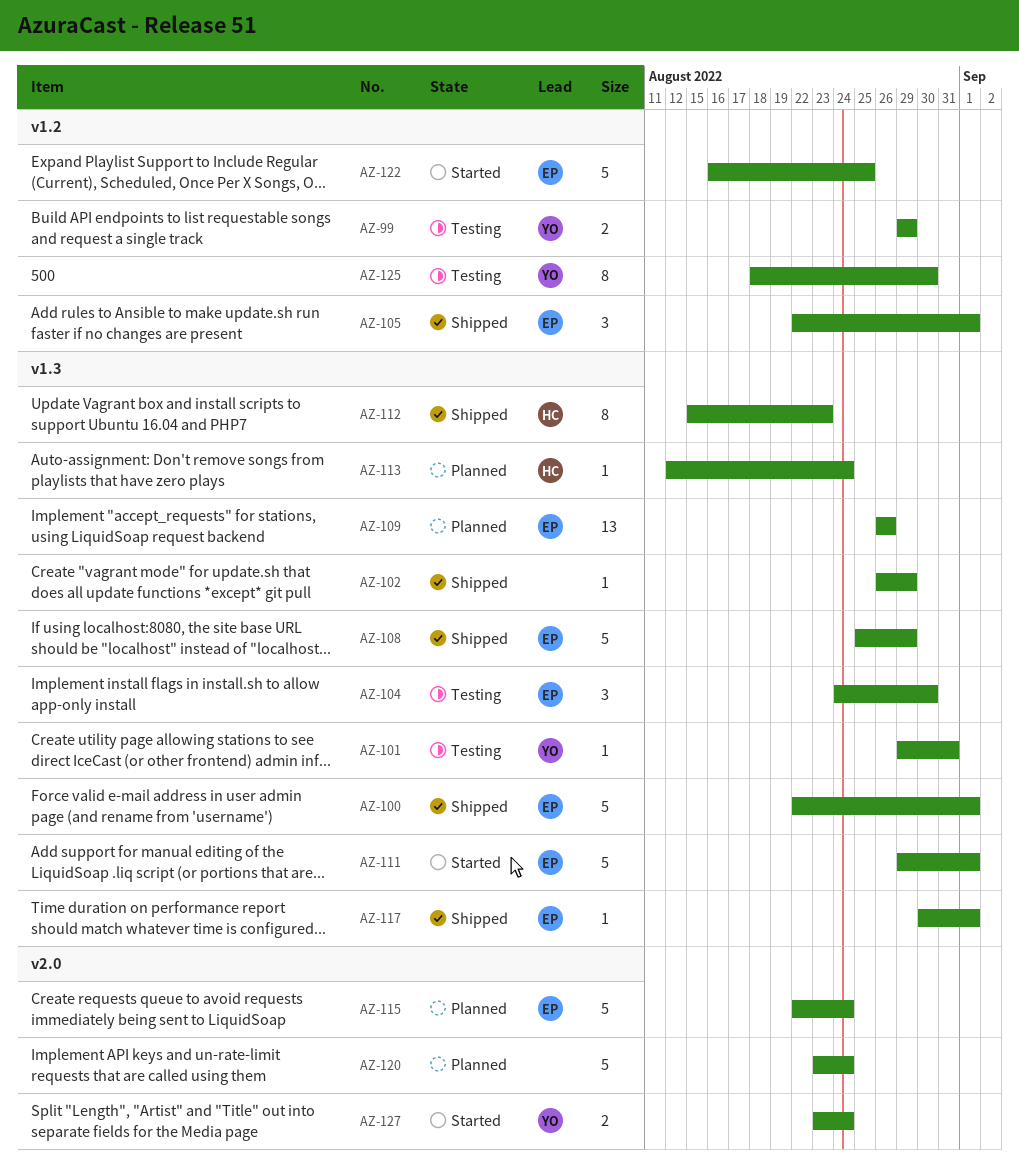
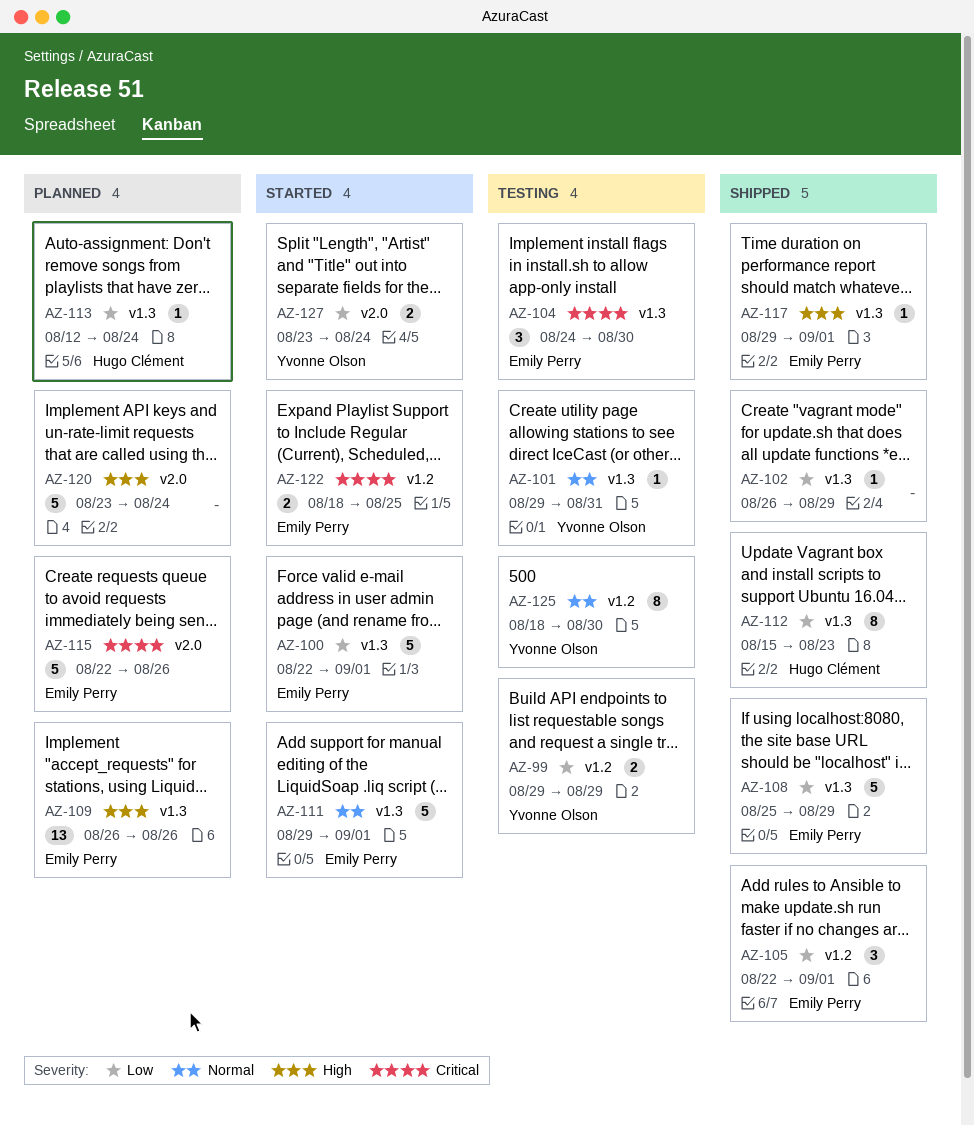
AZ-100, status: Shipped -> Started
AZ-115, due: Aug 24 -> Aug 26
AZ-117, start: Aug 30 -> Aug 29
AZ-122, estimate: 5 -> 2
AZ-122, start: Aug 16 -> Aug 18

